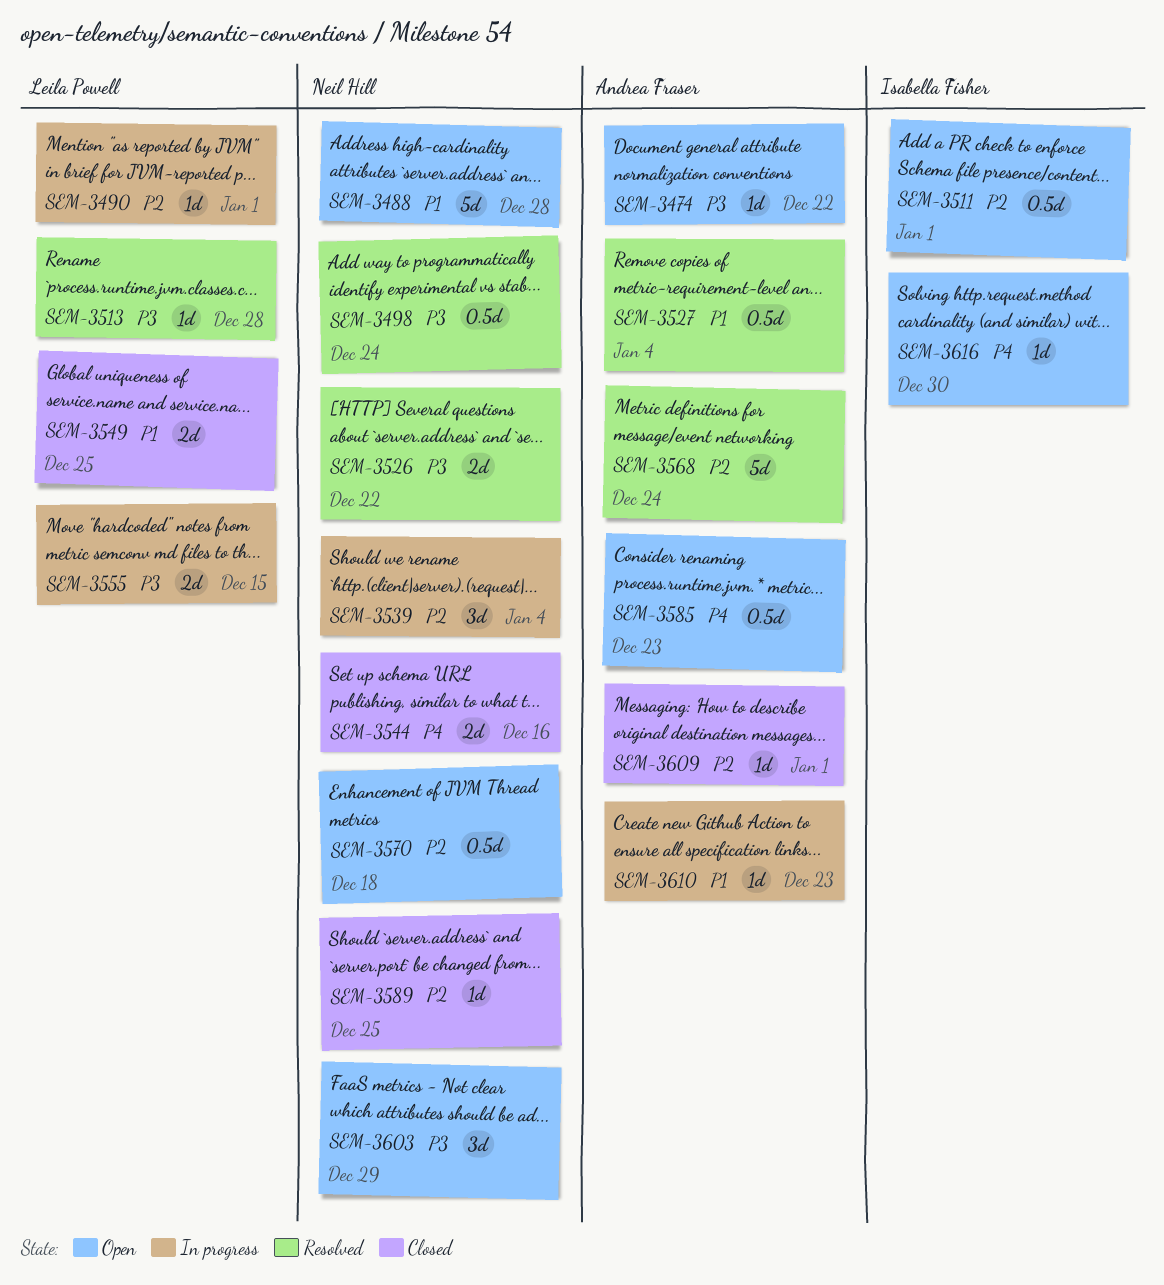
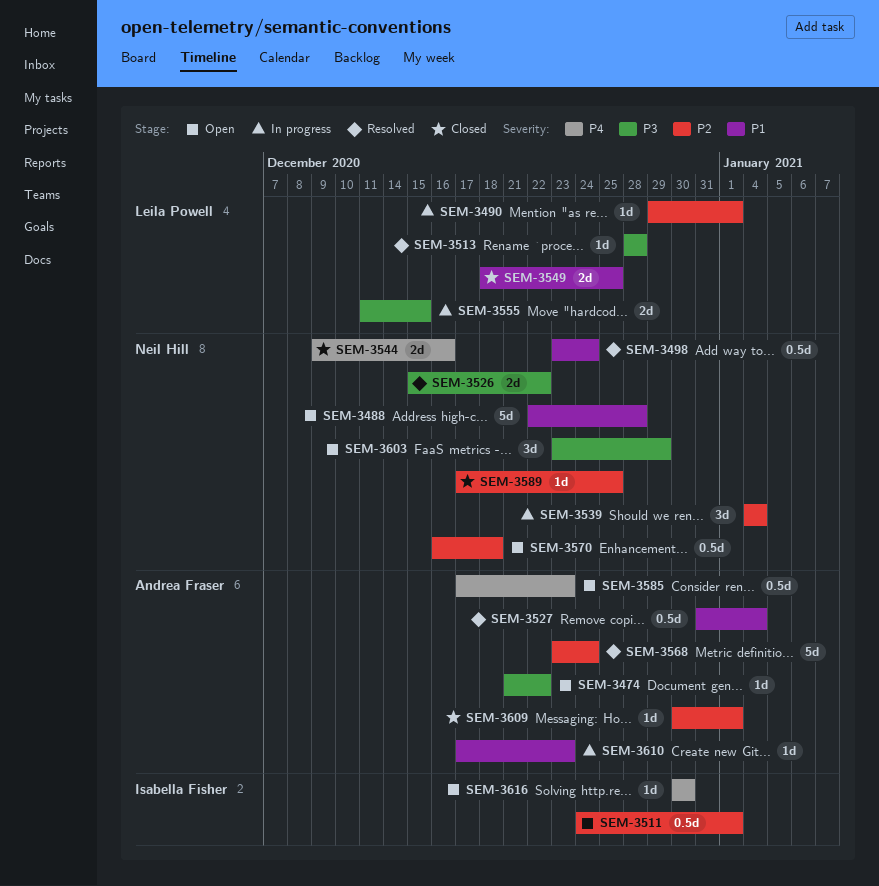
SEM-3498, priority: P3 -> P1

